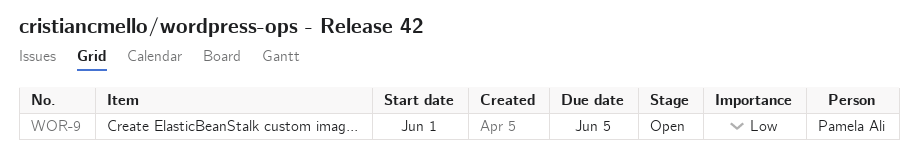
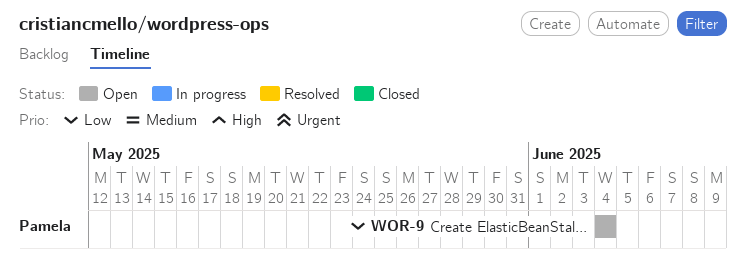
WOR-9, start: Jun 1 -> Jun 4
WOR-9, due: Jun 5 -> Jun 4

